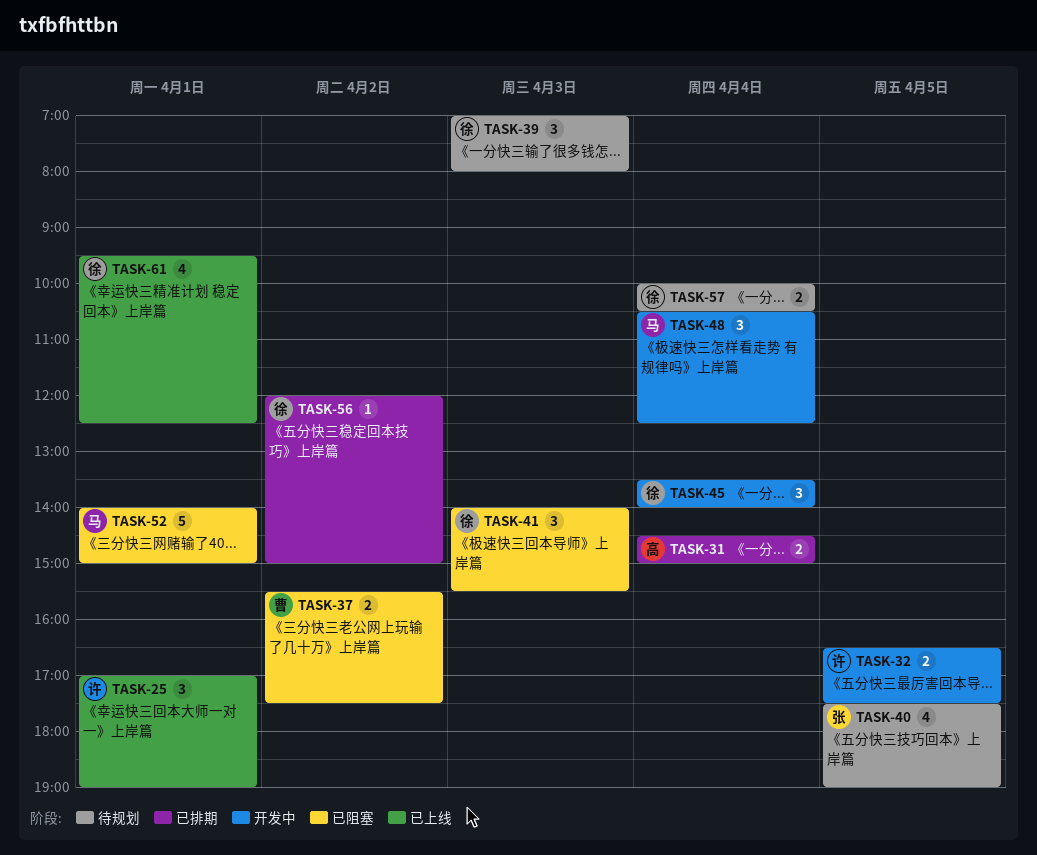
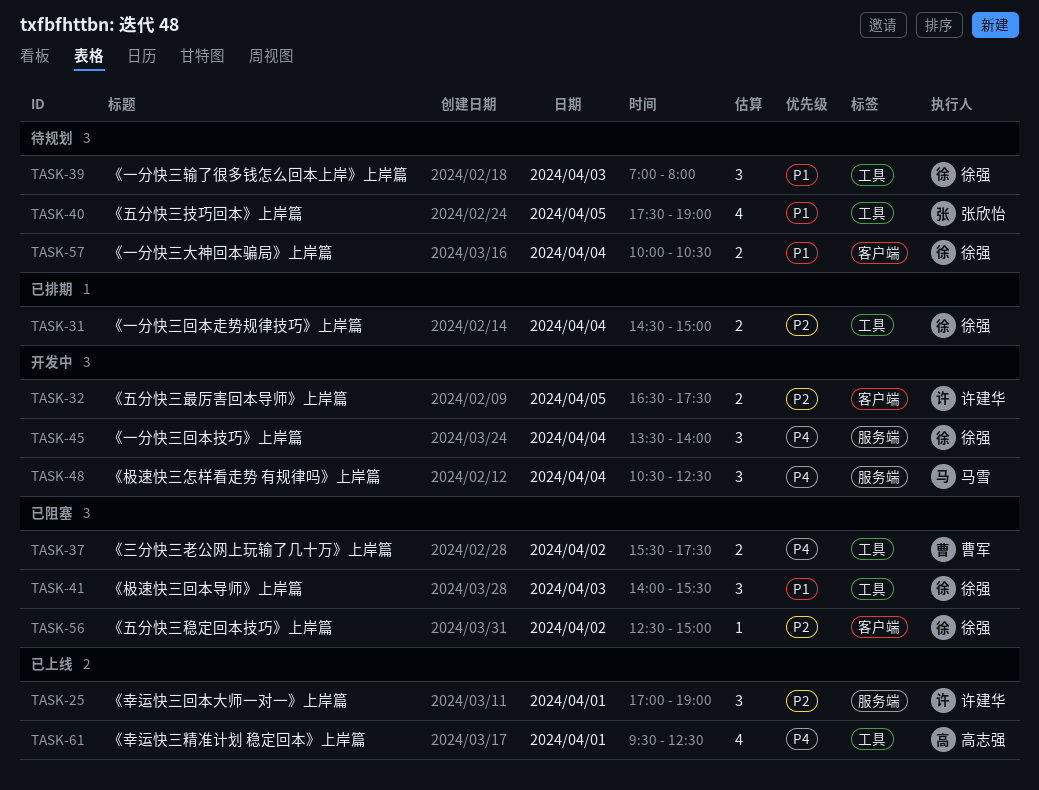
TASK-31, owner: 高志强 -> 徐强
TASK-52: present -> none
TASK-56, status: 已排期 -> 已阻塞
TASK-56, begins: 12:00 -> 12:30
TASK-61, owner: 徐强 -> 高志强

